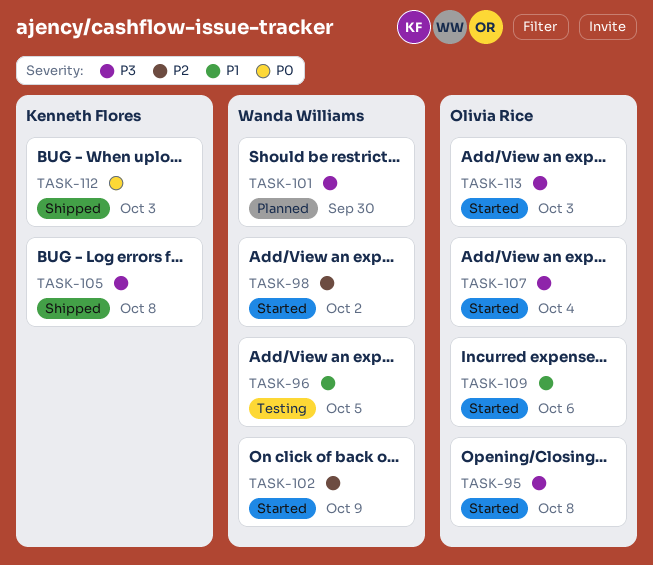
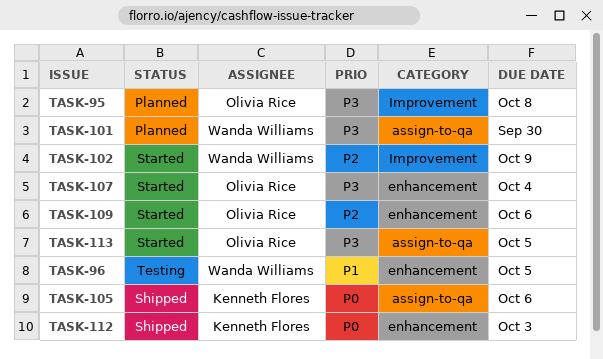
TASK-95, status: Started -> Planned
TASK-98: present -> none
TASK-105, priority: P3 -> P0
TASK-105, due: Oct 8 -> Oct 6
TASK-109, priority: P1 -> P2
TASK-113, due: Oct 3 -> Oct 5

